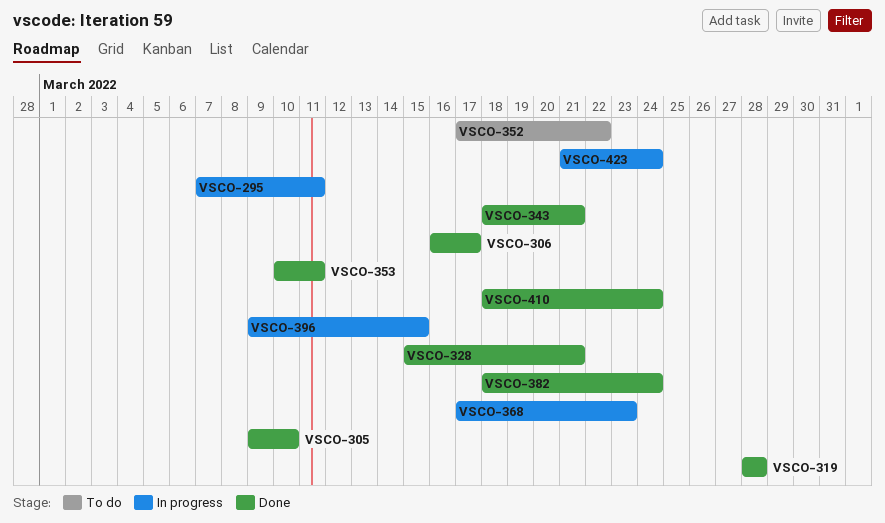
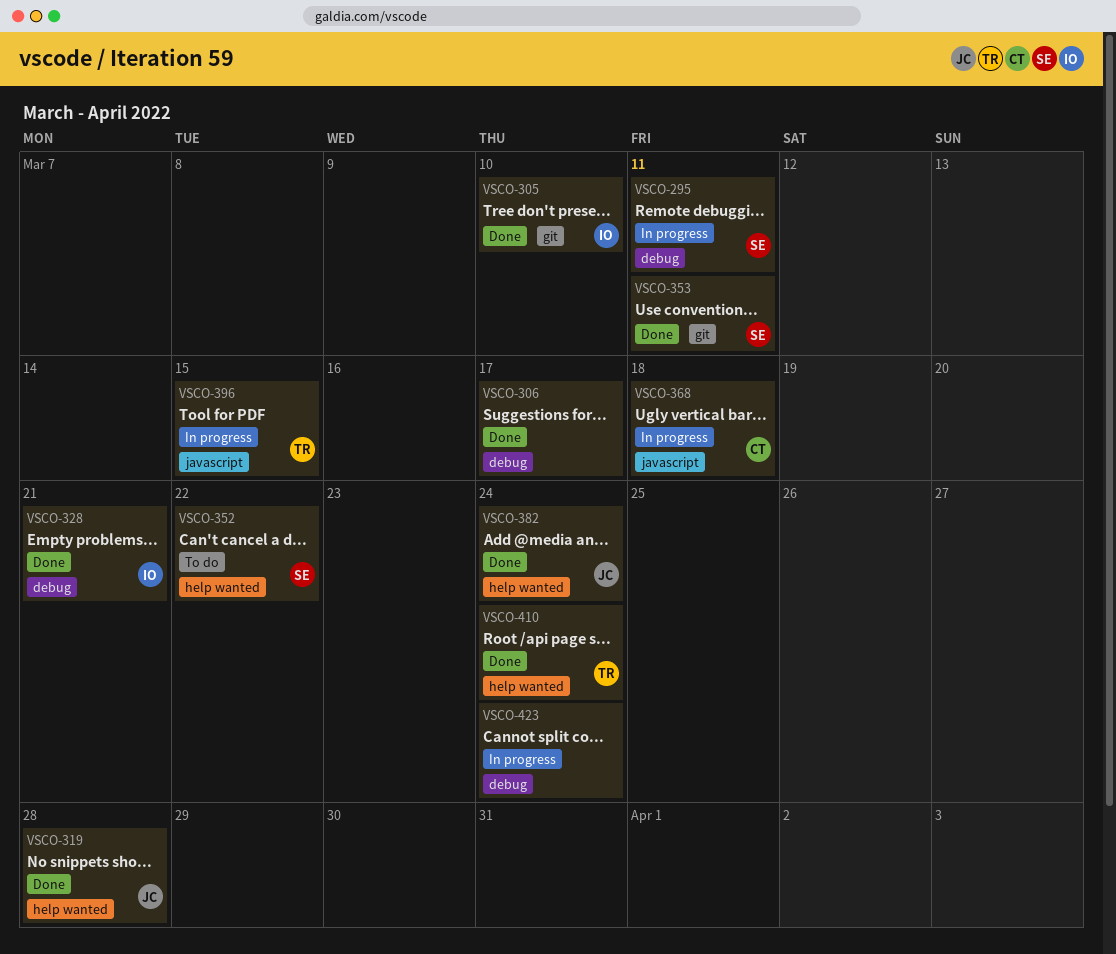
VSCO-343: present -> none
VSCO-368, due: Mar 23 -> Mar 18

